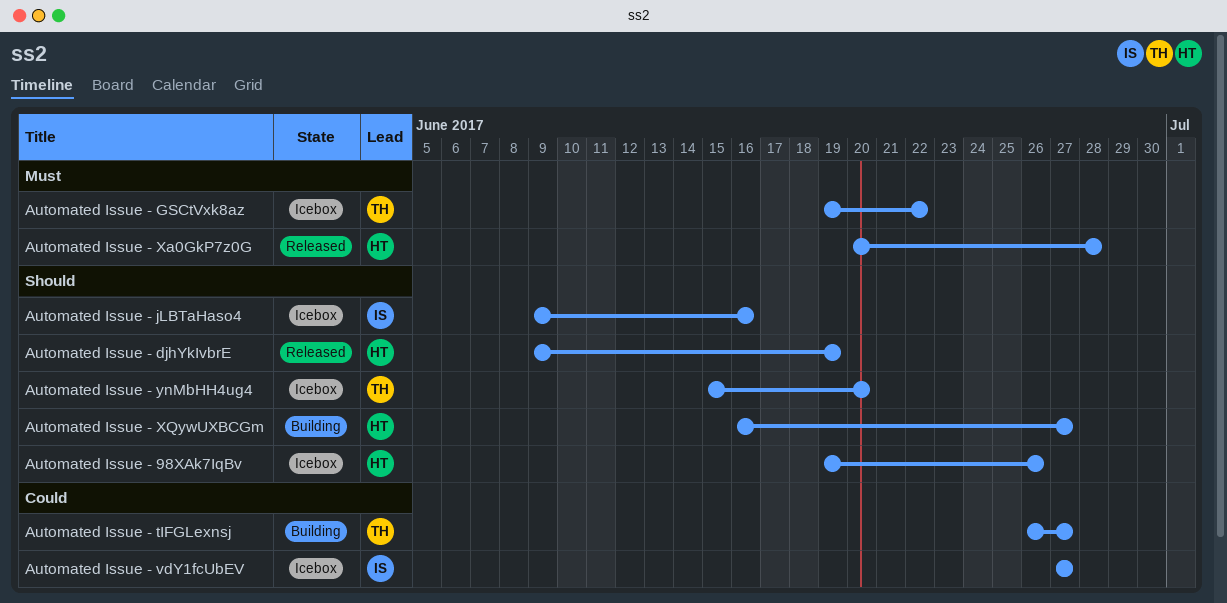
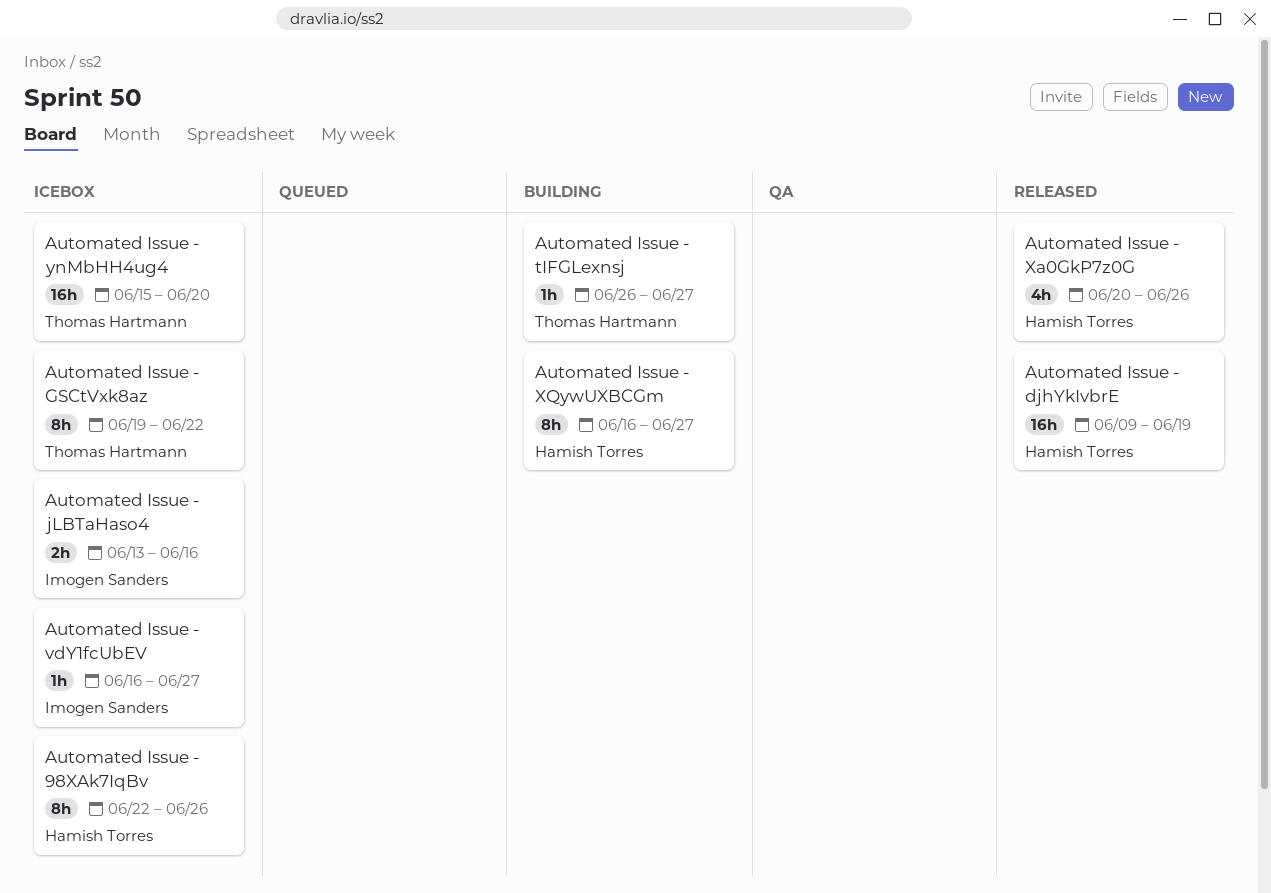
Automated Issue - 98XAk7IqBv, start: Jun 19 -> Jun 22
Automated Issue - jLBTaHaso4, start: Jun 9 -> Jun 13
Automated Issue - vdY1fcUbEV, start: Jun 27 -> Jun 16
Automated Issue - Xa0GkP7z0G, due: Jun 28 -> Jun 26

